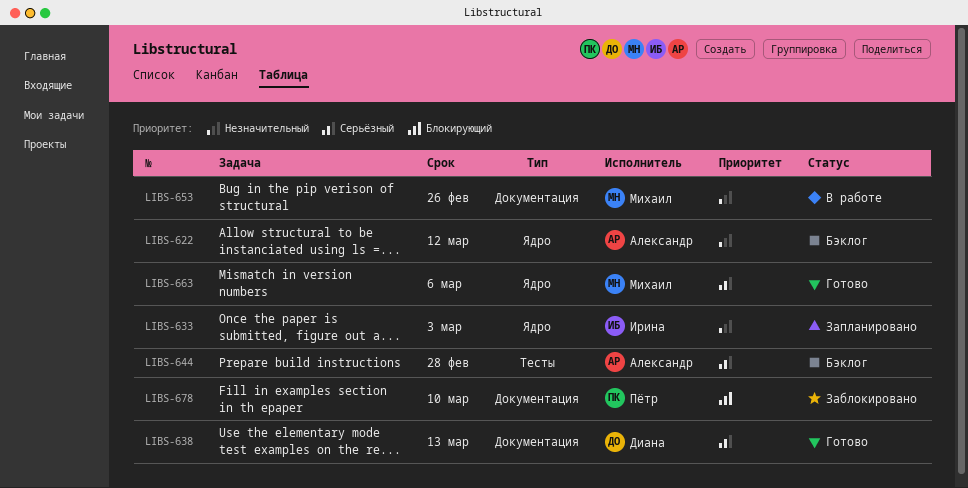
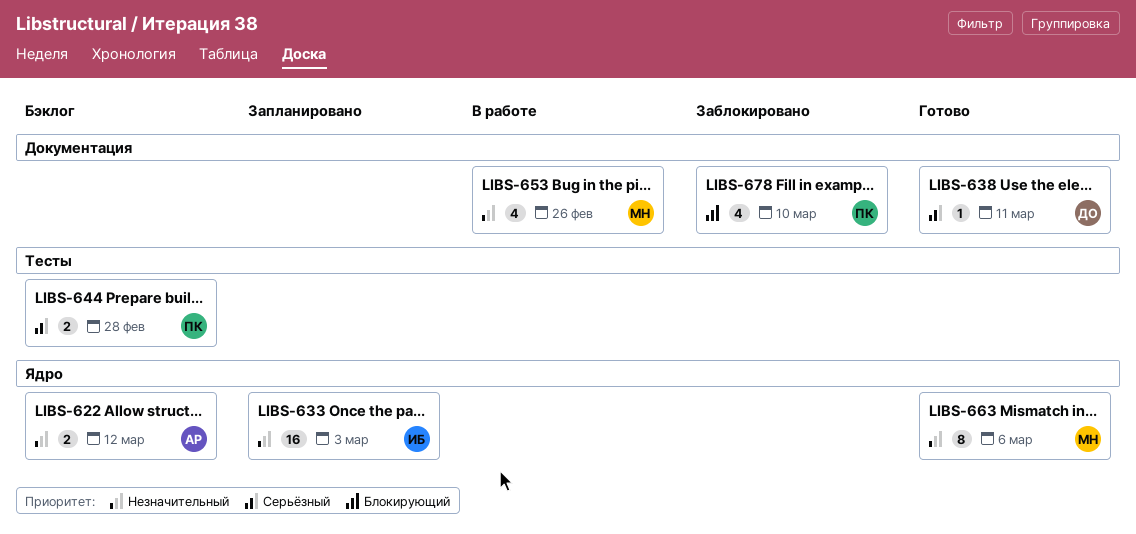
LIBS-638, due: Mar 13 -> Mar 11
LIBS-644, owner: Александр -> Пётр
LIBS-663, priority: Серьёзный -> Незначительный

